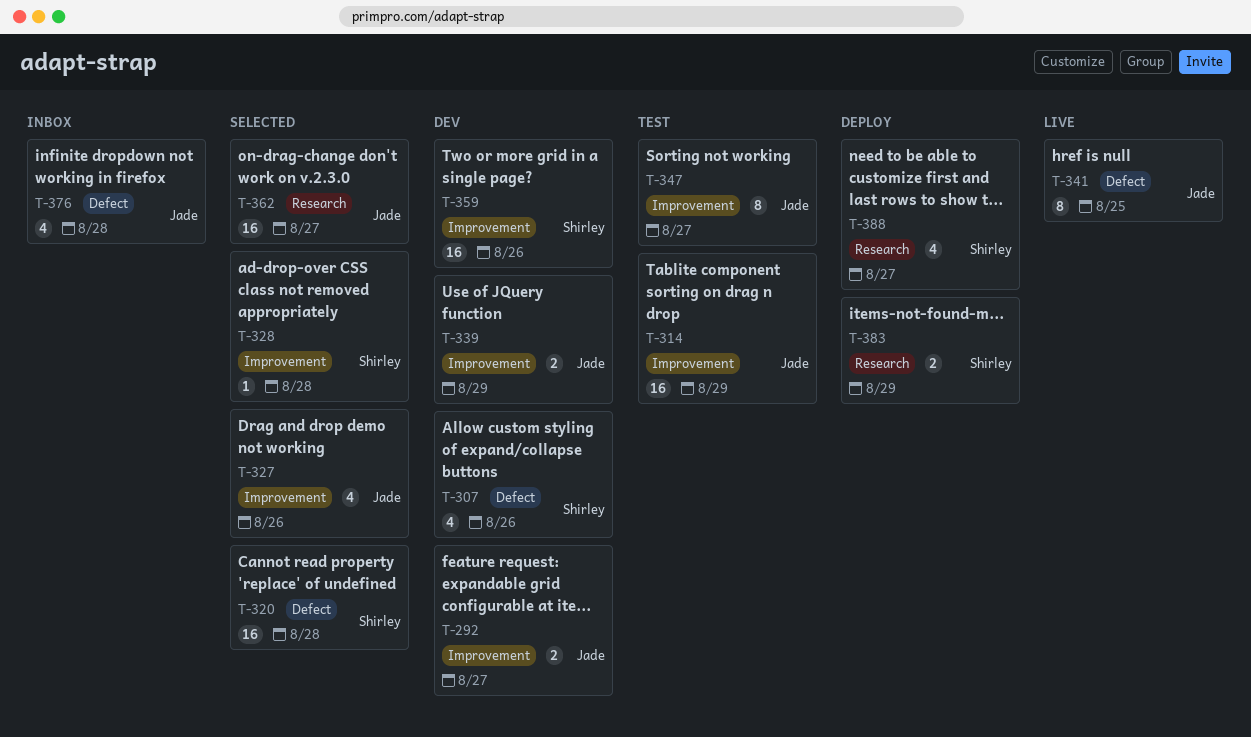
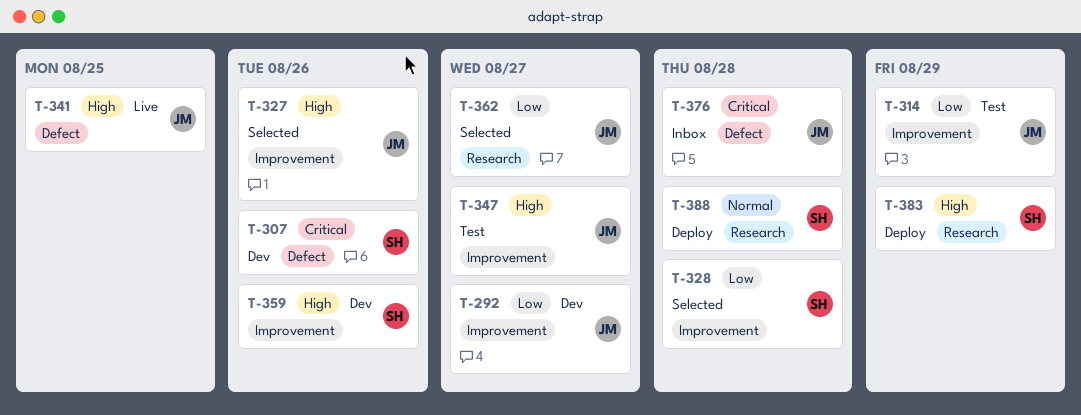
T-320: present -> none
T-339: present -> none
T-388, due: Aug 27 -> Aug 28

